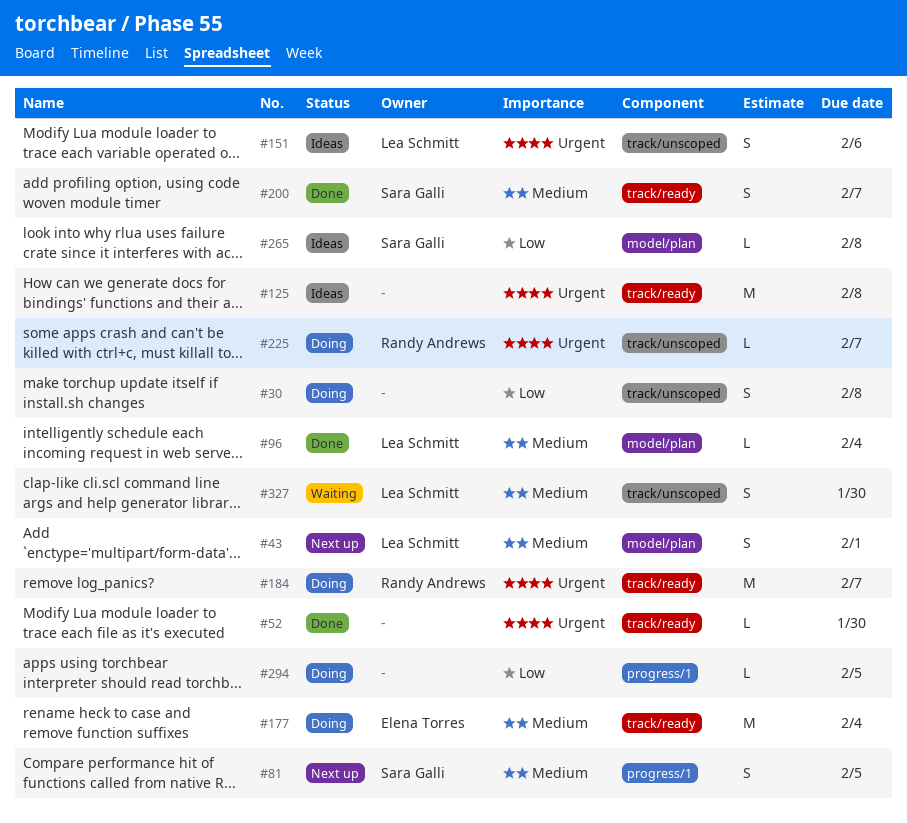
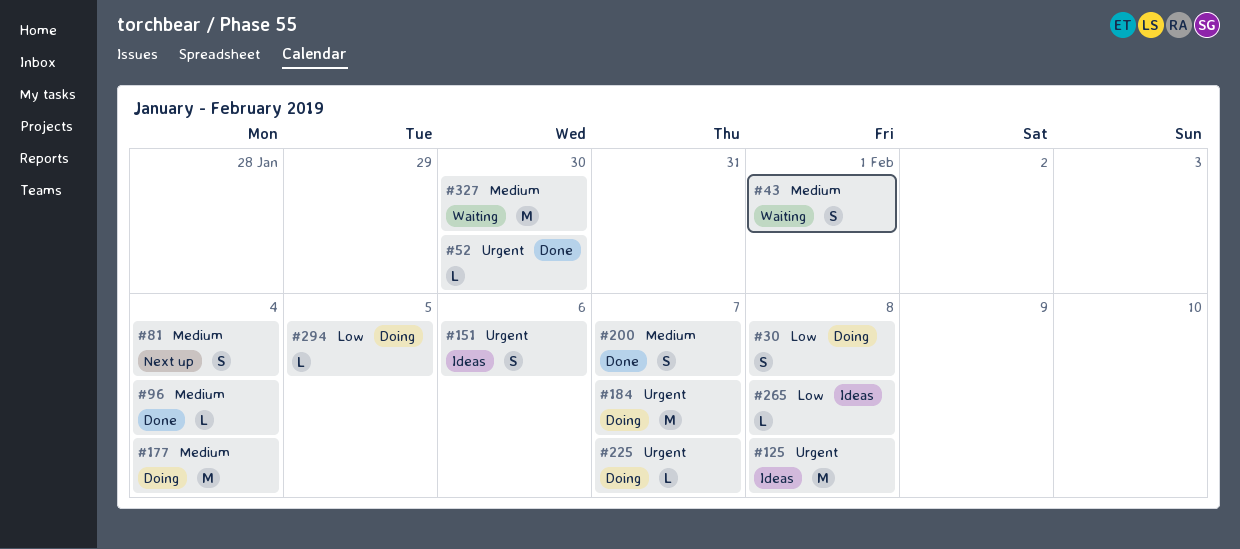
#43, status: Next up -> Waiting
#81, due: Feb 5 -> Feb 4
#327, estimate: S -> M

